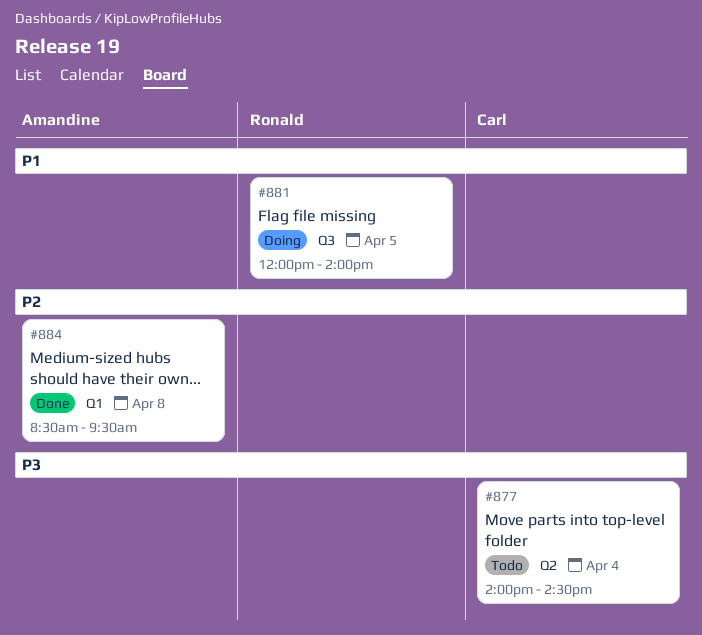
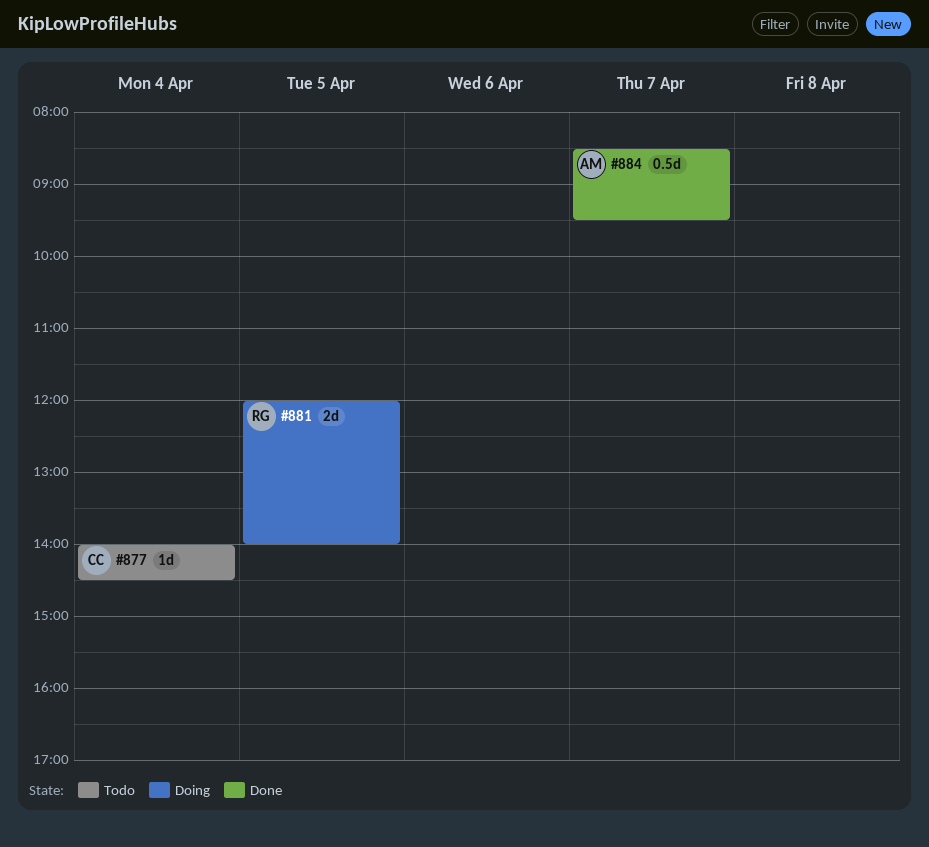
#884, day: Apr 8 -> Apr 7

